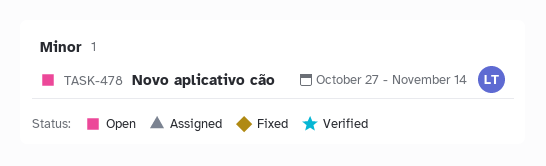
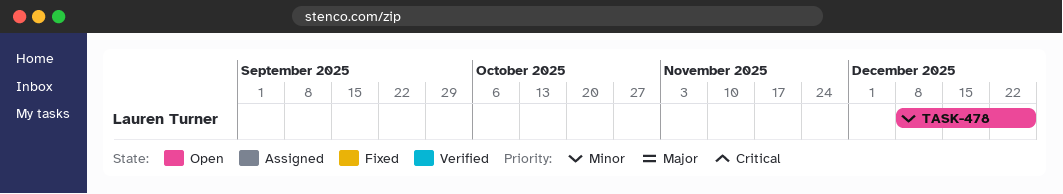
TASK-478, start: Oct 27 -> Dec 8
TASK-478, due: Nov 14 -> Dec 26

